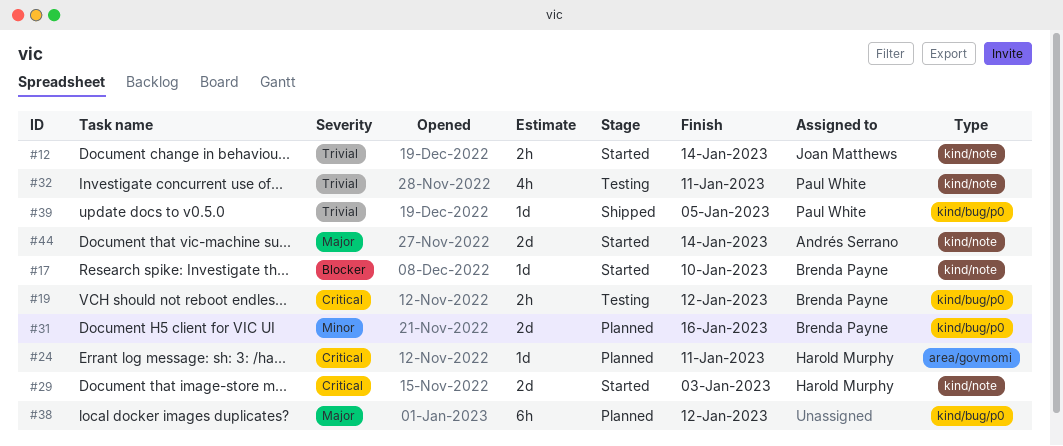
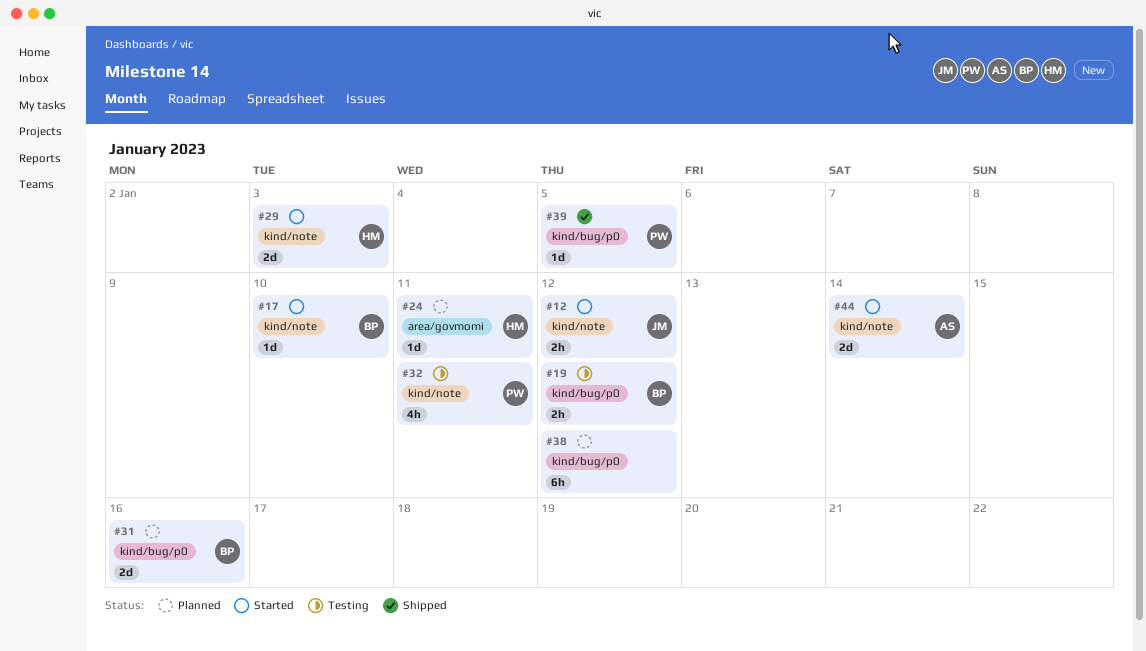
#12, due: Jan 14 -> Jan 12

